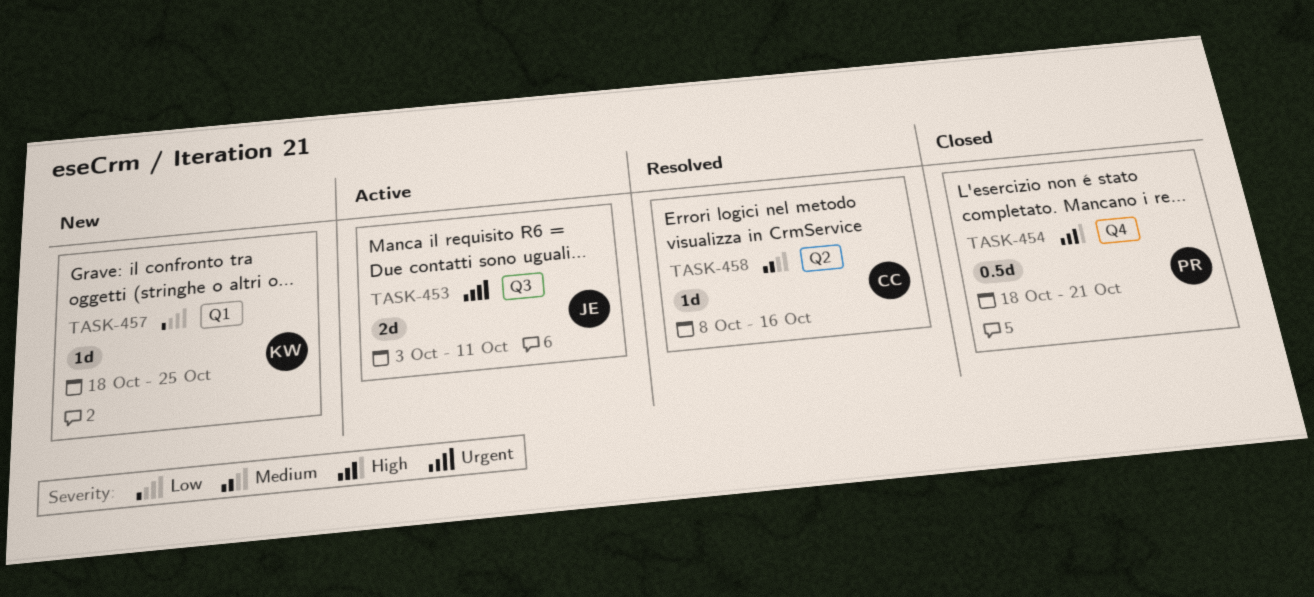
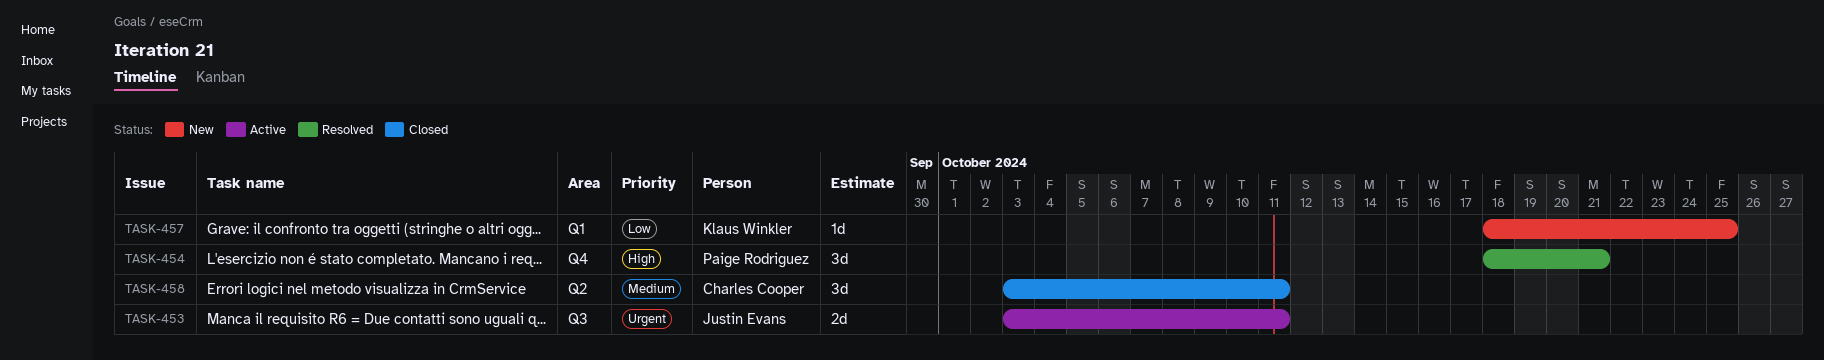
TASK-454, status: Closed -> Resolved
TASK-454, estimate: 0.5d -> 3d
TASK-458, status: Resolved -> Closed
TASK-458, estimate: 1d -> 3d
TASK-458, start: Oct 8 -> Oct 3
TASK-458, due: Oct 16 -> Oct 11

